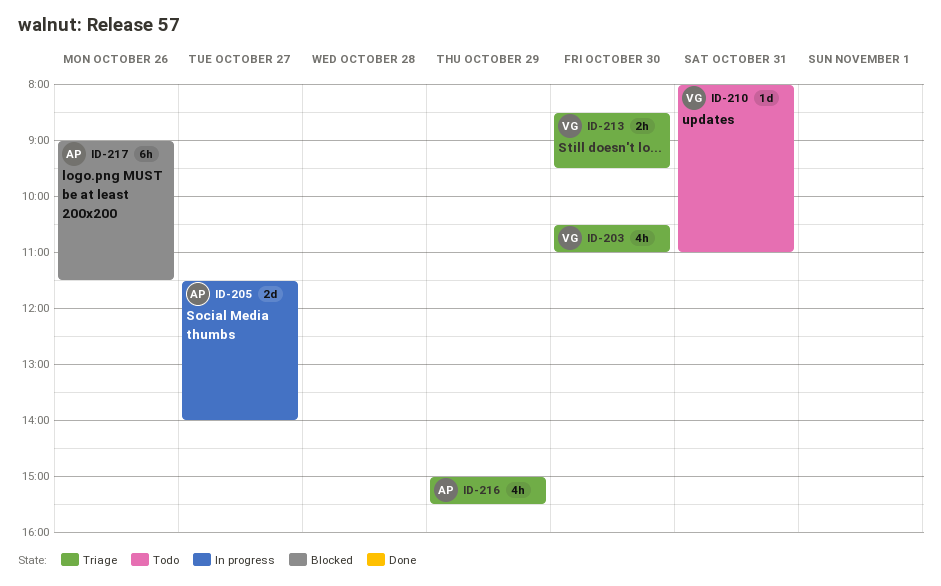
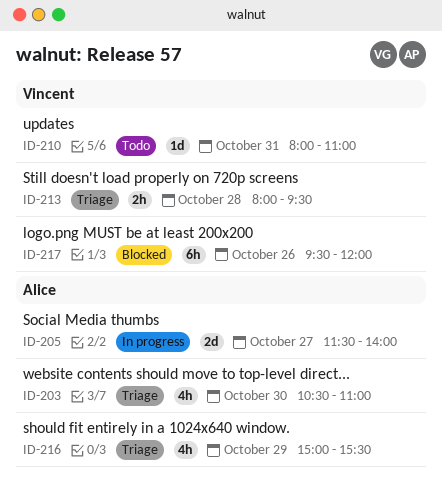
ID-203, owner: Vincent -> Alice
ID-213, day: Oct 30 -> Oct 28
ID-213, begins: 08:30 -> 08:00
ID-217, owner: Alice -> Vincent
ID-217, begins: 09:00 -> 09:30
ID-217, ends: 11:30 -> 12:00

